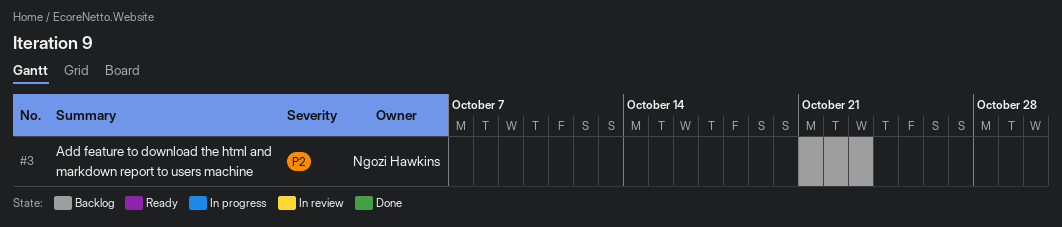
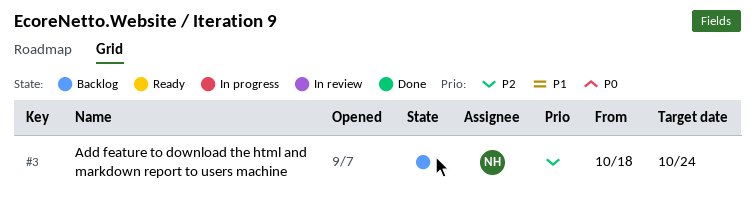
#3, start: Oct 21 -> Oct 18
#3, due: Oct 23 -> Oct 24

